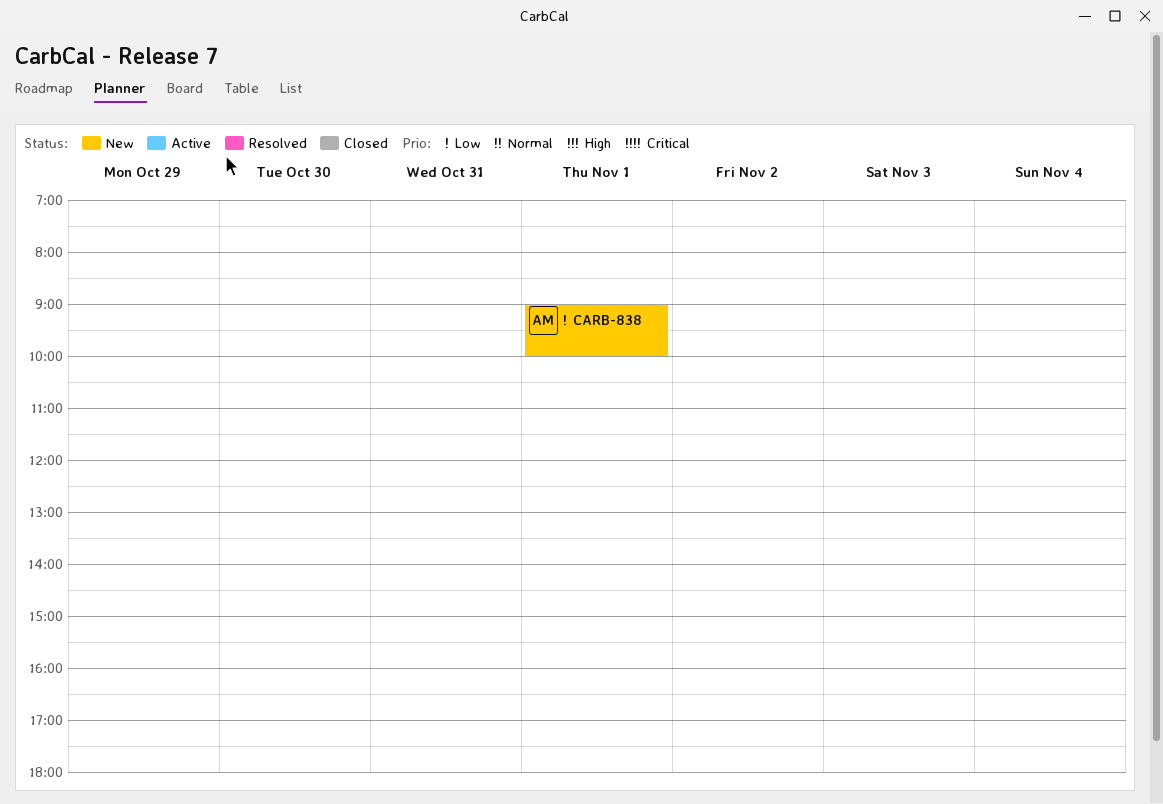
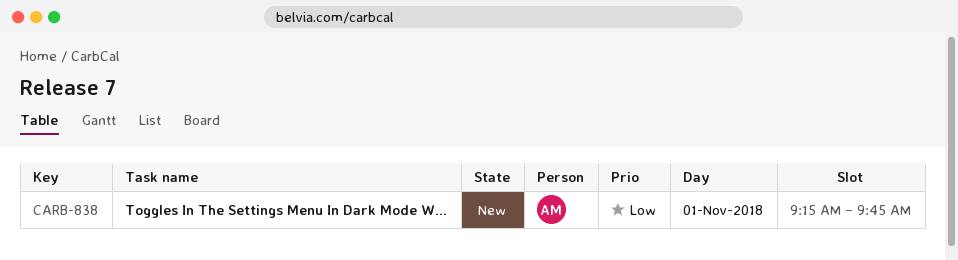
CARB-838, begins: 09:00 -> 09:15
CARB-838, ends: 10:00 -> 09:45

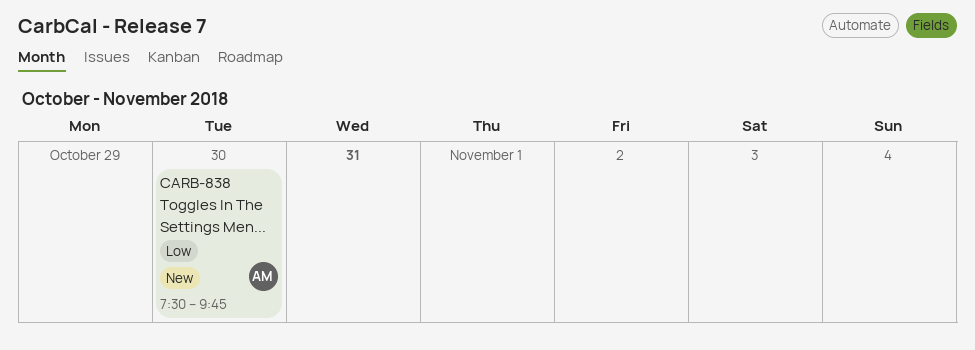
CARB-838, day: Nov 1 -> Oct 30
CARB-838, begins: 09:15 -> 07:30

